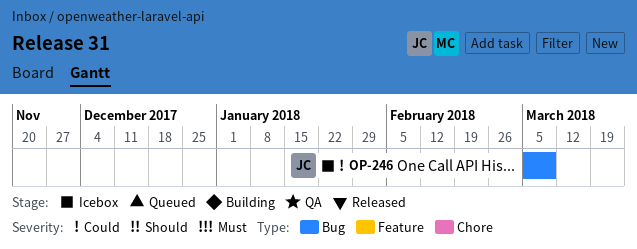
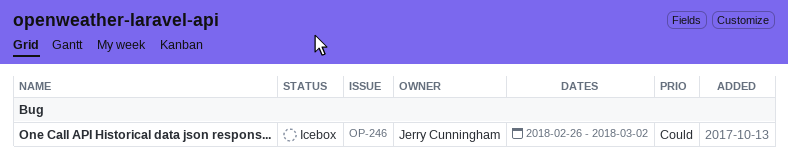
OP-246, start: Mar 5 -> Feb 26
OP-246, due: Mar 9 -> Mar 2

